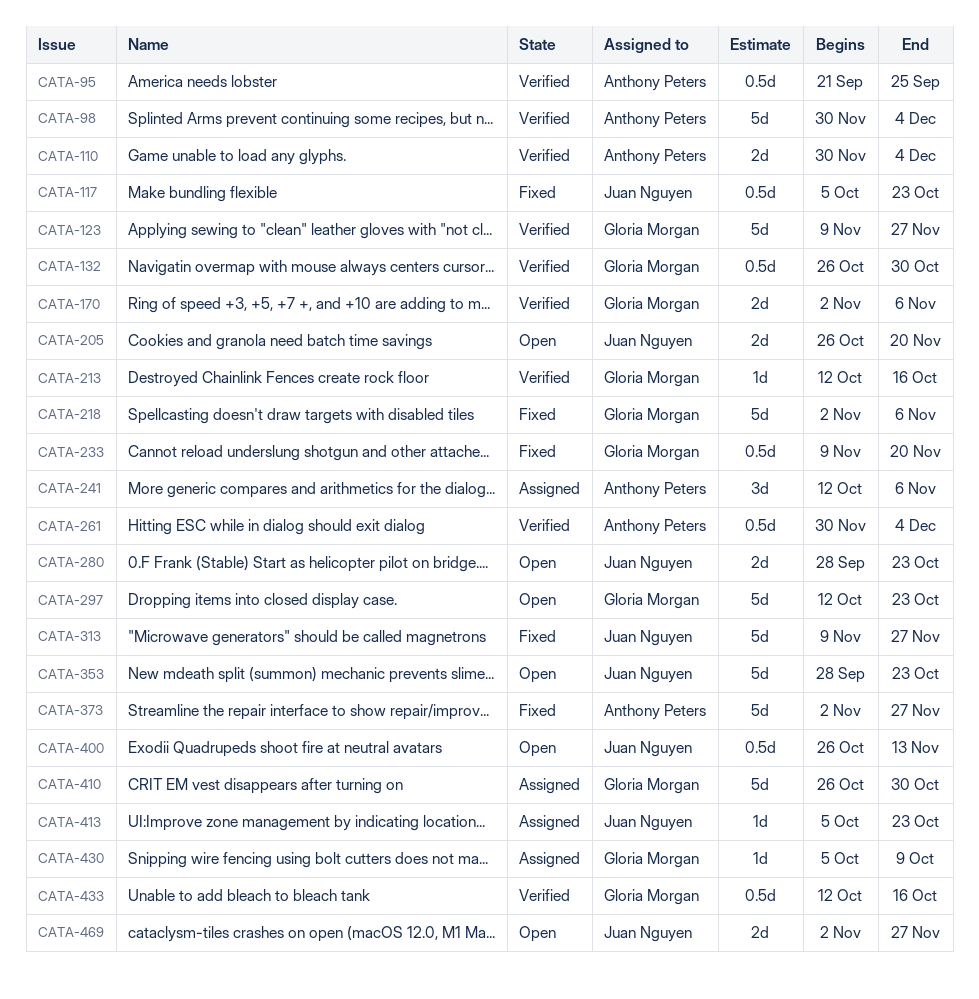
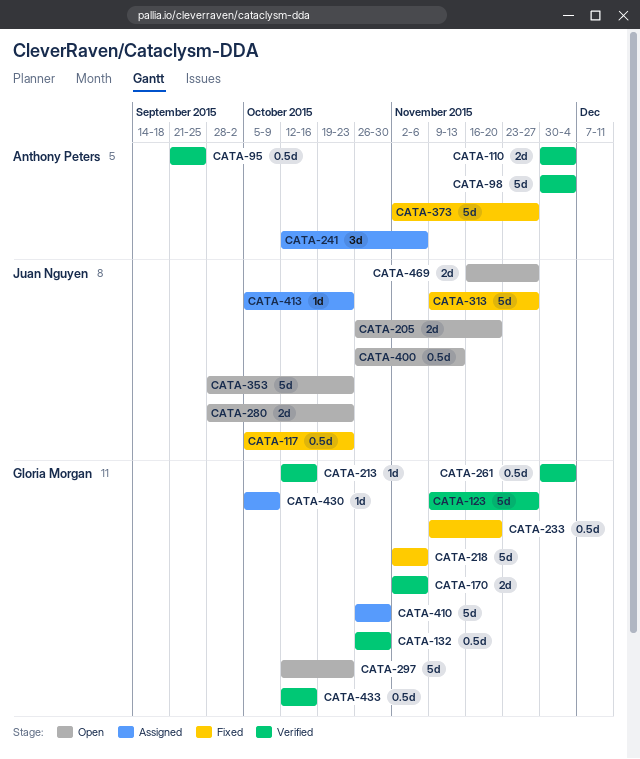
CATA-261, owner: Anthony Peters -> Gloria Morgan
CATA-469, start: Nov 2 -> Nov 16

